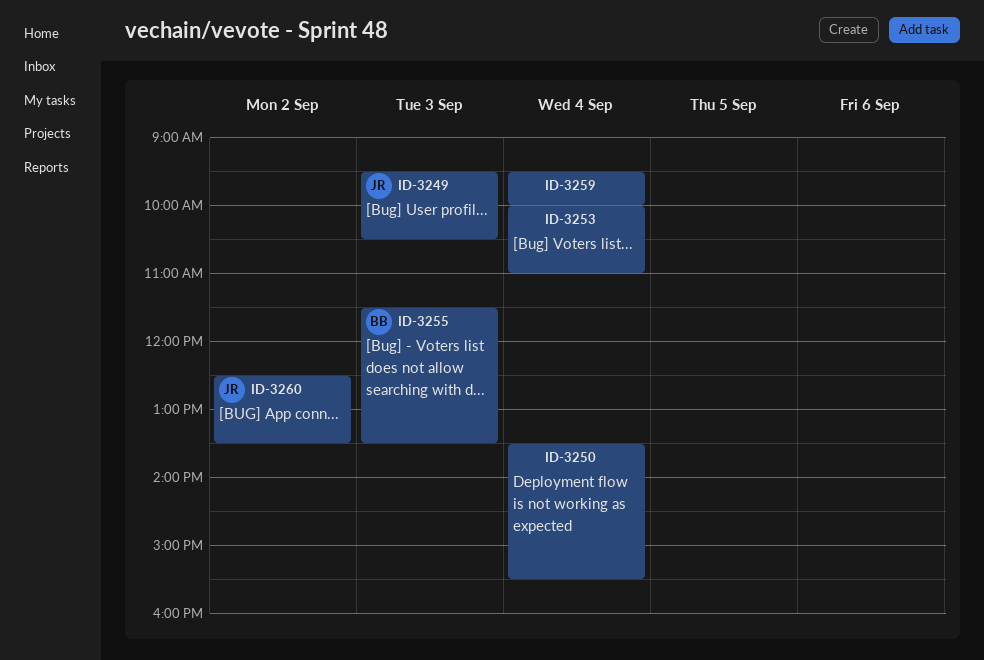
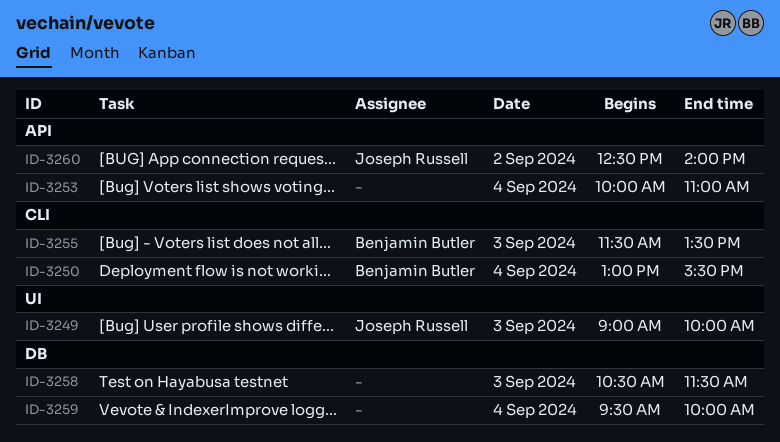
ID-3249, begins: 09:30 -> 09:00
ID-3249, ends: 10:30 -> 10:00
ID-3250, owner: none -> Benjamin Butler
ID-3250, begins: 13:30 -> 13:00
ID-3258: none -> present
ID-3260, ends: 13:30 -> 14:00

